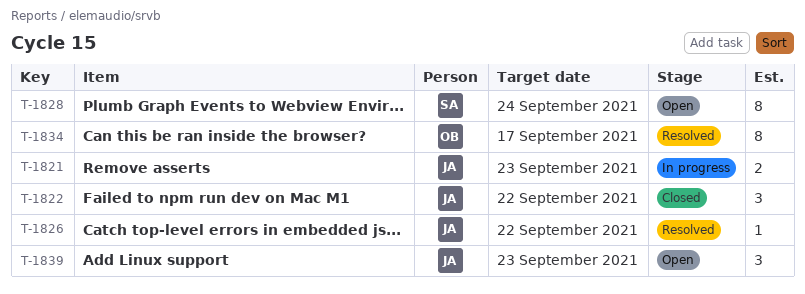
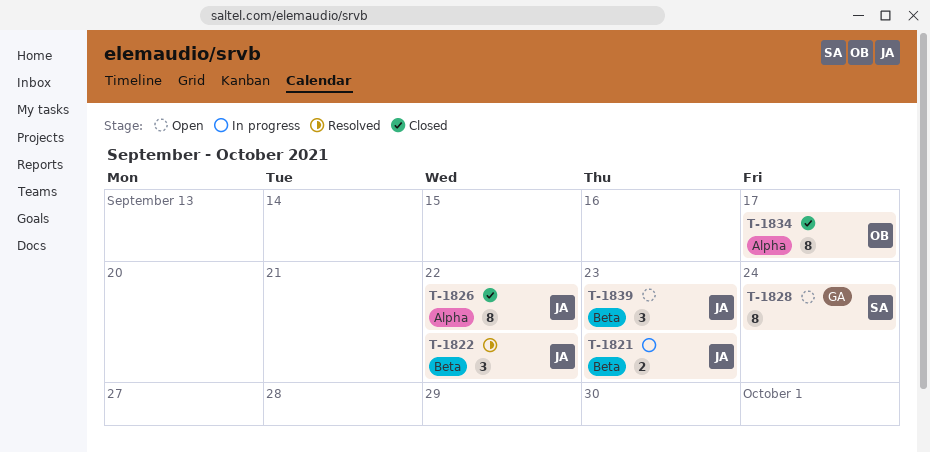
T-1822, status: Closed -> Resolved
T-1826, status: Resolved -> Closed
T-1826, estimate: 1 -> 8
T-1834, status: Resolved -> Closed

